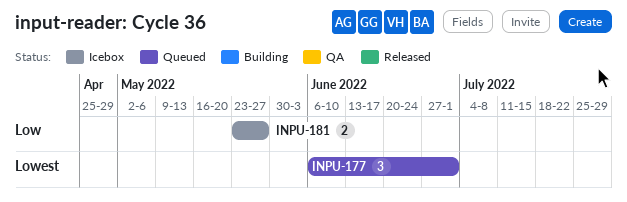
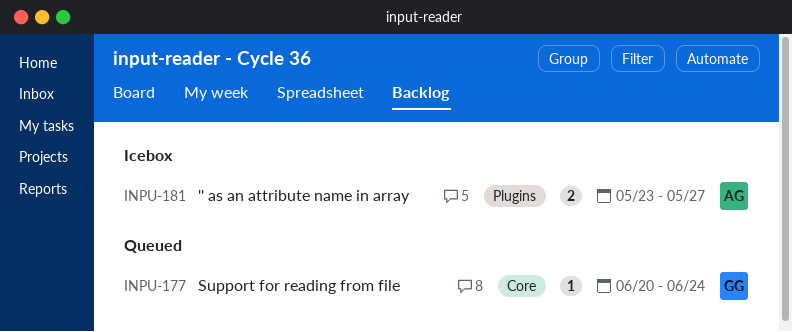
INPU-177, estimate: 3 -> 1
INPU-177, start: Jun 6 -> Jun 20
INPU-177, due: Jul 1 -> Jun 24

